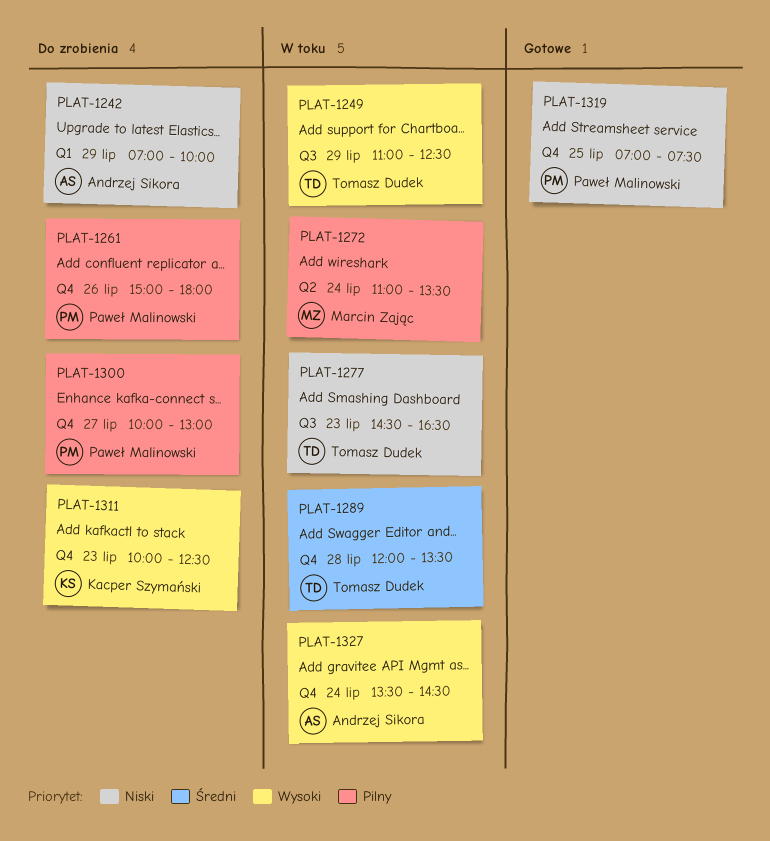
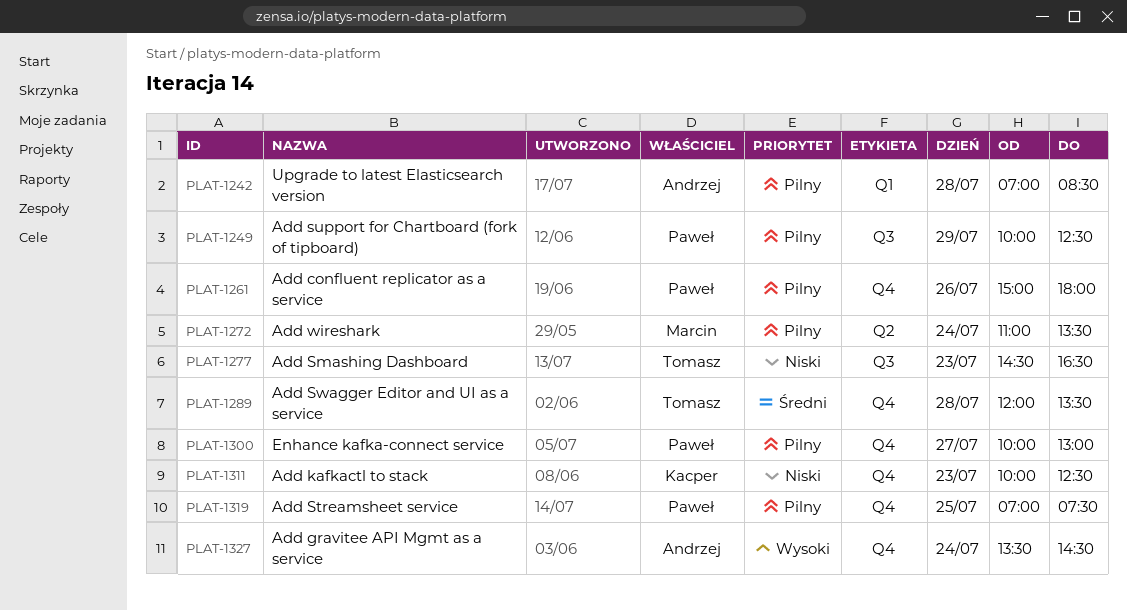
PLAT-1242, priority: Niski -> Pilny
PLAT-1242, day: Jul 29 -> Jul 28
PLAT-1242, ends: 10:00 -> 08:30
PLAT-1249, owner: Tomasz Dudek -> Paweł Malinowski
PLAT-1249, priority: Wysoki -> Pilny
PLAT-1249, begins: 11:00 -> 10:00
PLAT-1311, priority: Wysoki -> Niski
PLAT-1319, priority: Niski -> Pilny

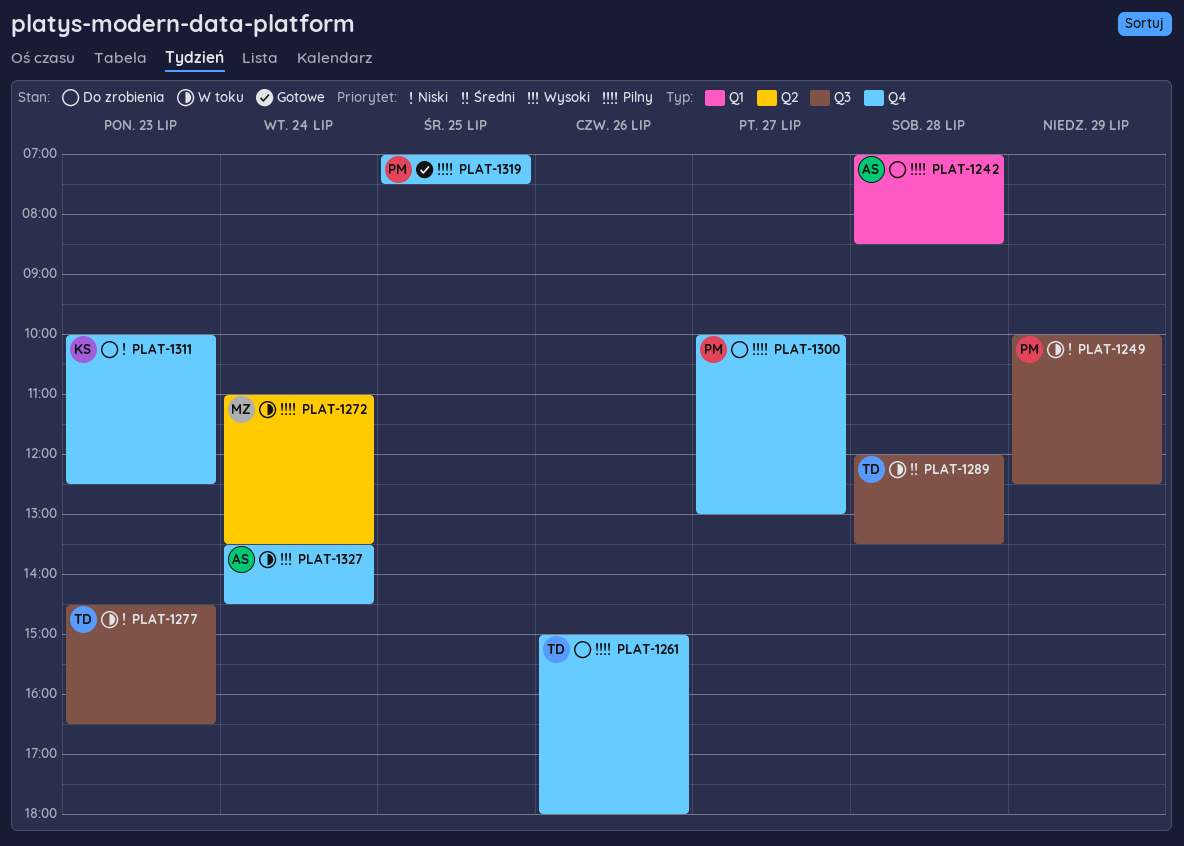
PLAT-1249, priority: Pilny -> Niski
PLAT-1261, owner: Paweł -> Tomasz
PLAT-1289, label: Q4 -> Q3

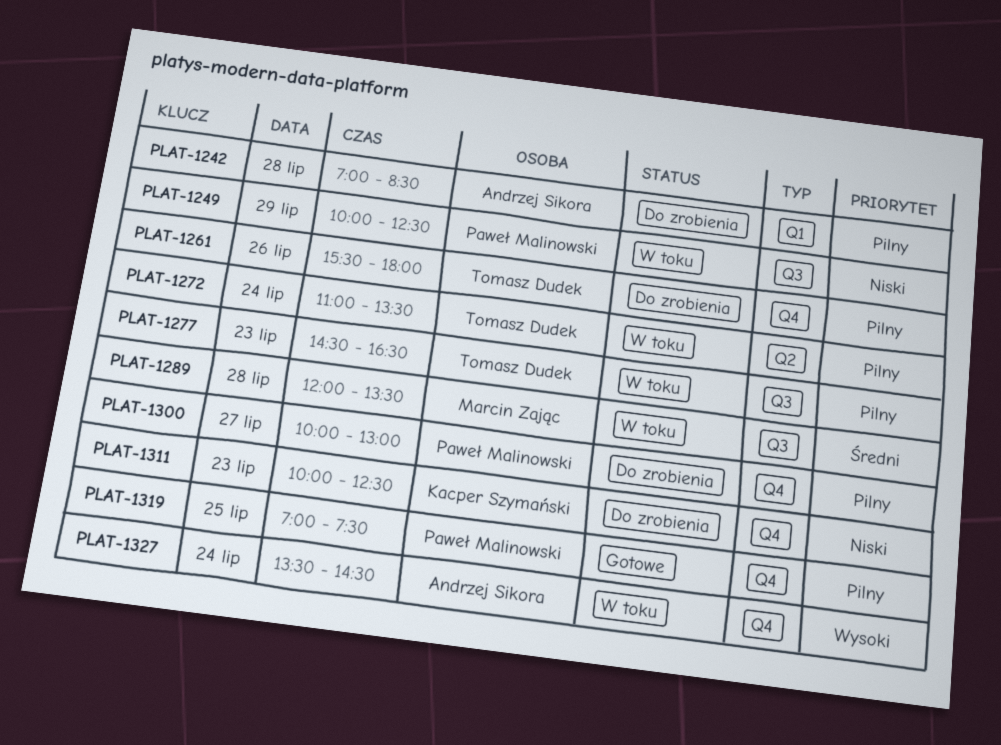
PLAT-1261, begins: 15:00 -> 15:30
PLAT-1272, owner: Marcin Zając -> Tomasz Dudek
PLAT-1277, priority: Niski -> Pilny
PLAT-1289, owner: Tomasz Dudek -> Marcin Zając

